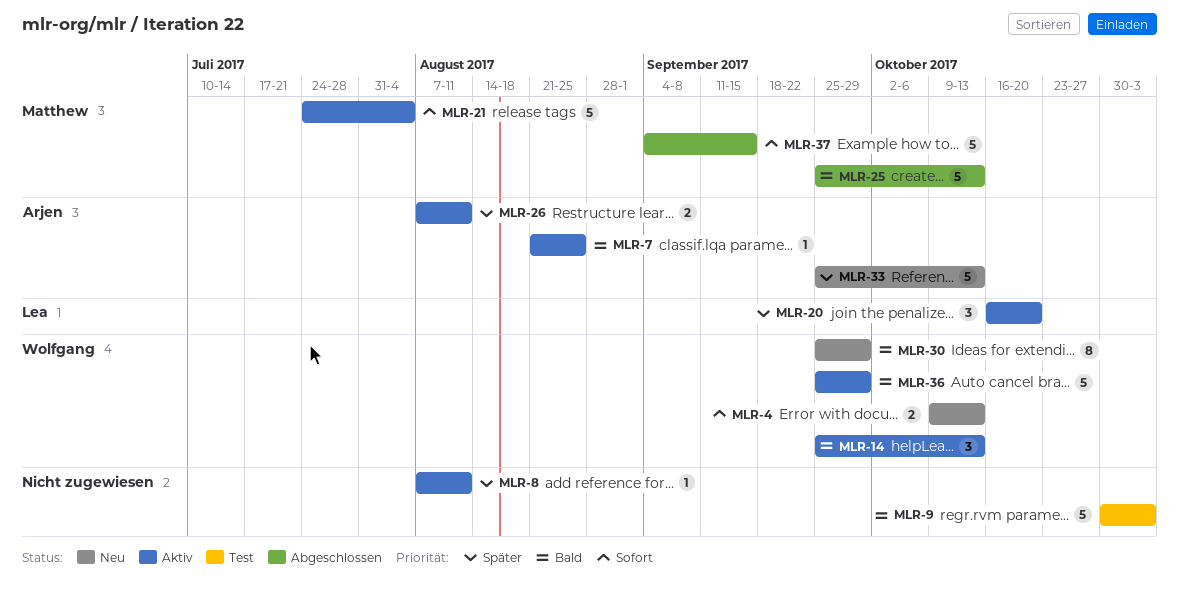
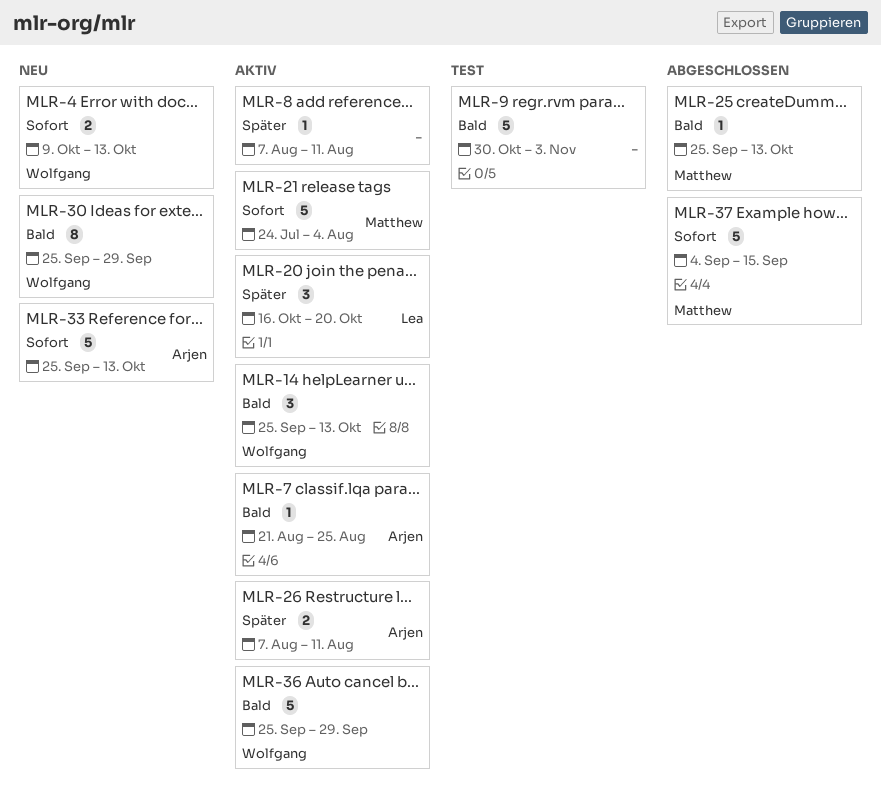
MLR-25, estimate: 5 -> 1
MLR-33, priority: Später -> Sofort

